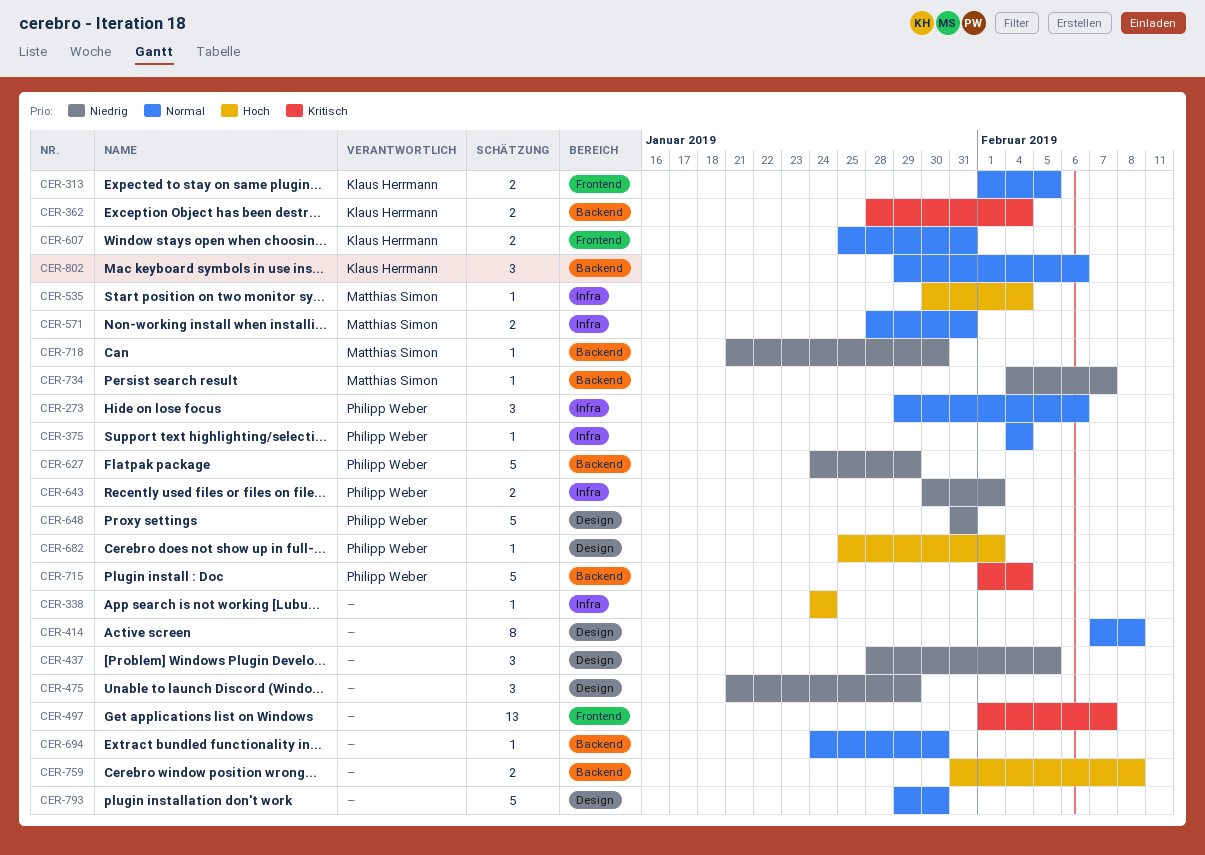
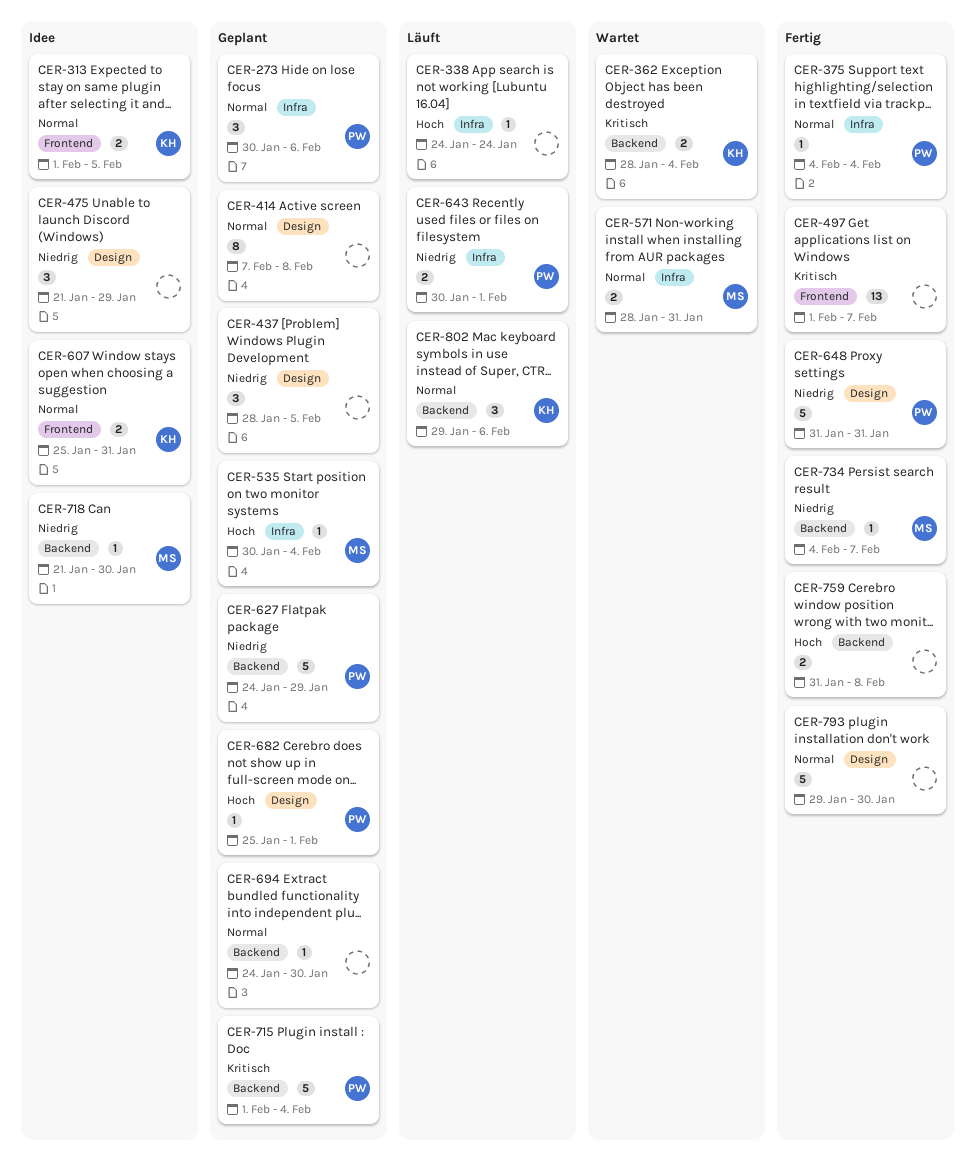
CER-273, start: Jan 29 -> Jan 30

